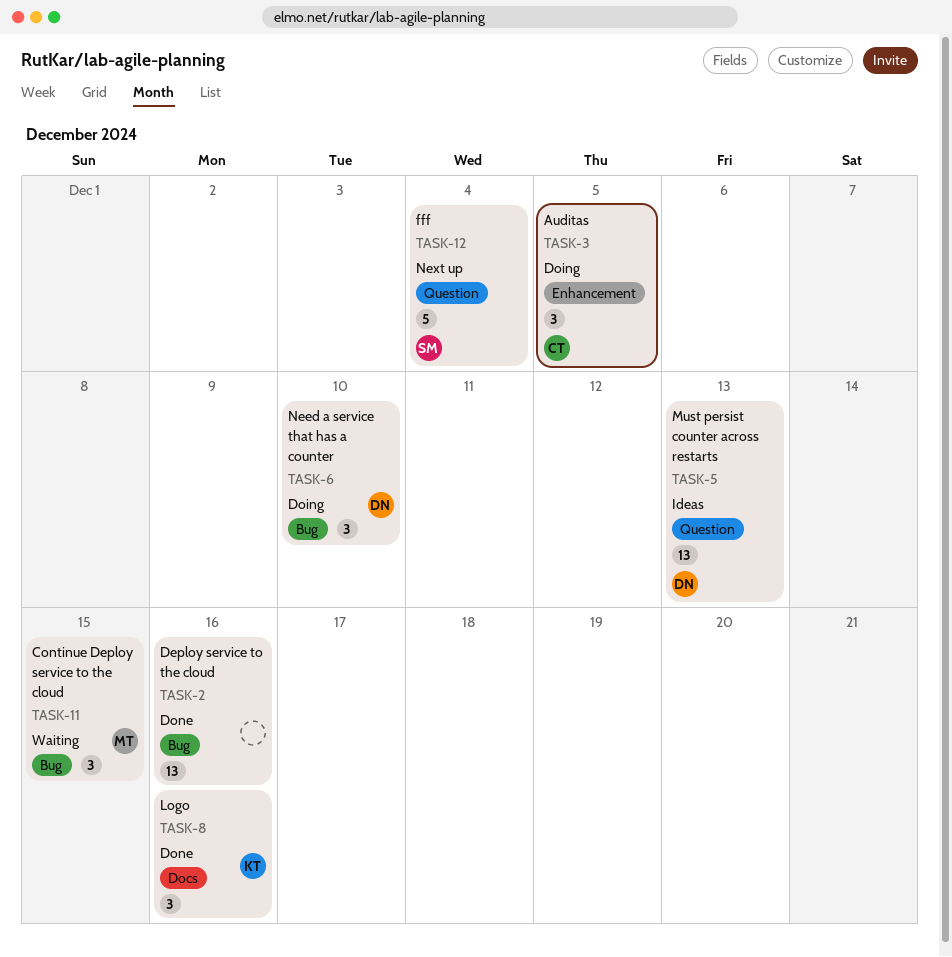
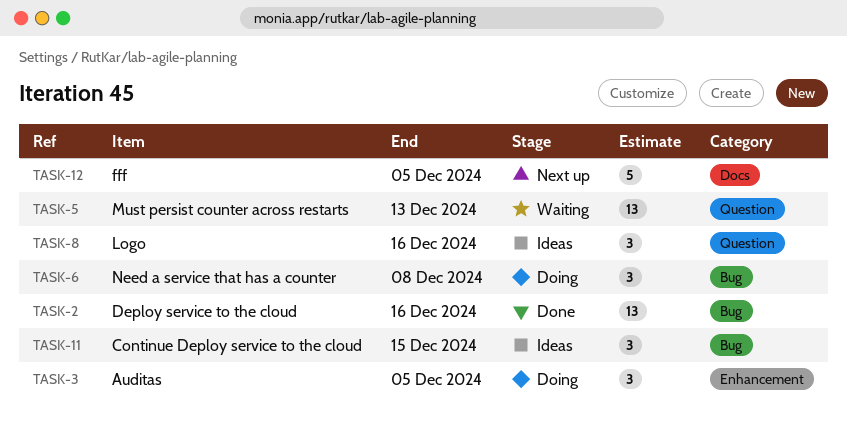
TASK-5, status: Ideas -> Waiting
TASK-6, due: Dec 10 -> Dec 8
TASK-8, status: Done -> Ideas
TASK-8, label: Docs -> Question
TASK-11, status: Waiting -> Ideas
TASK-12, label: Question -> Docs
TASK-12, due: Dec 4 -> Dec 5

